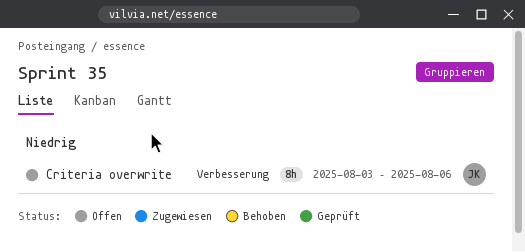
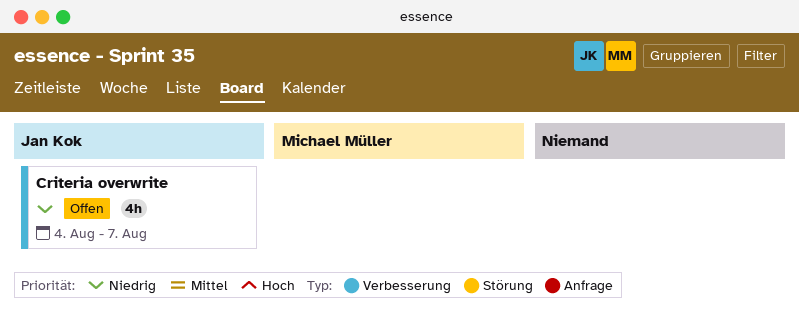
Criteria overwrite, estimate: 8h -> 4h
Criteria overwrite, start: Aug 3 -> Aug 4
Criteria overwrite, due: Aug 6 -> Aug 7

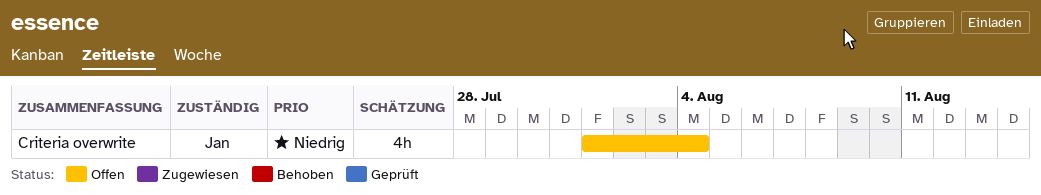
Criteria overwrite, start: Aug 4 -> Aug 1
Criteria overwrite, due: Aug 7 -> Aug 4

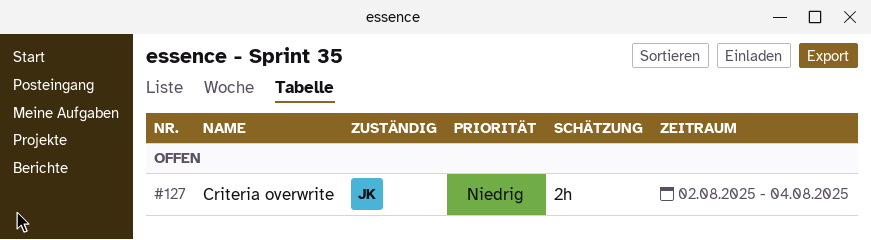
Criteria overwrite, estimate: 4h -> 2h
Criteria overwrite, start: Aug 1 -> Aug 2

